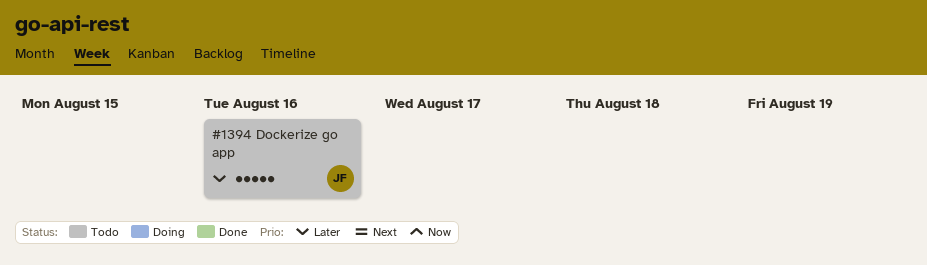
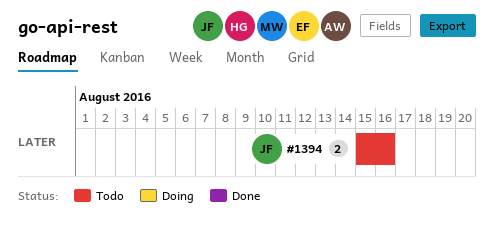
#1394, estimate: 5 -> 2

